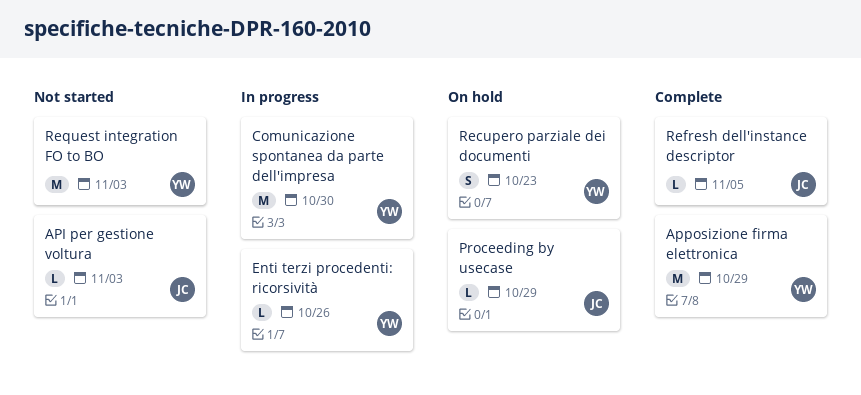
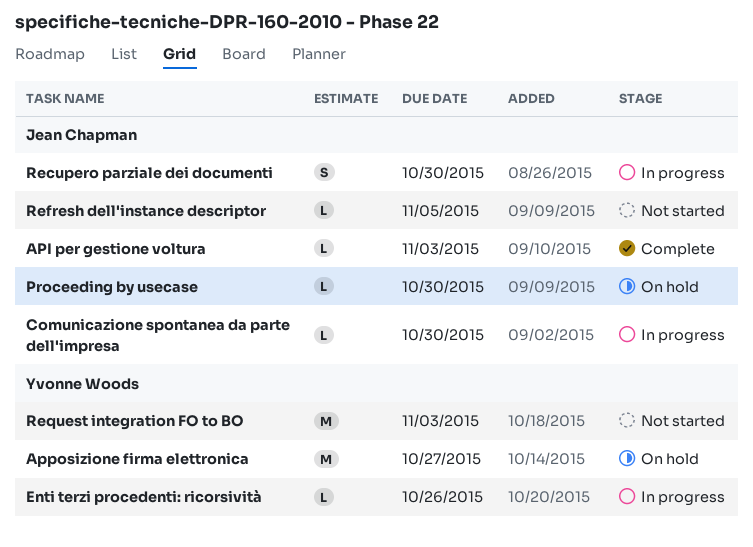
API per gestione voltura, status: Not started -> Complete
Apposizione firma elettronica, status: Complete -> On hold
Apposizione firma elettronica, due: Oct 29 -> Oct 27
Comunicazione spontanea da parte dell'impresa, owner: Yvonne Woods -> Jean Chapman
Comunicazione spontanea da parte dell'impresa, estimate: M -> L
Proceeding by usecase, due: Oct 29 -> Oct 30
Recupero parziale dei documenti, status: On hold -> In progress
Recupero parziale dei documenti, owner: Yvonne Woods -> Jean Chapman
Recupero parziale dei documenti, due: Oct 23 -> Oct 30
Refresh dell'instance descriptor, status: Complete -> Not started

